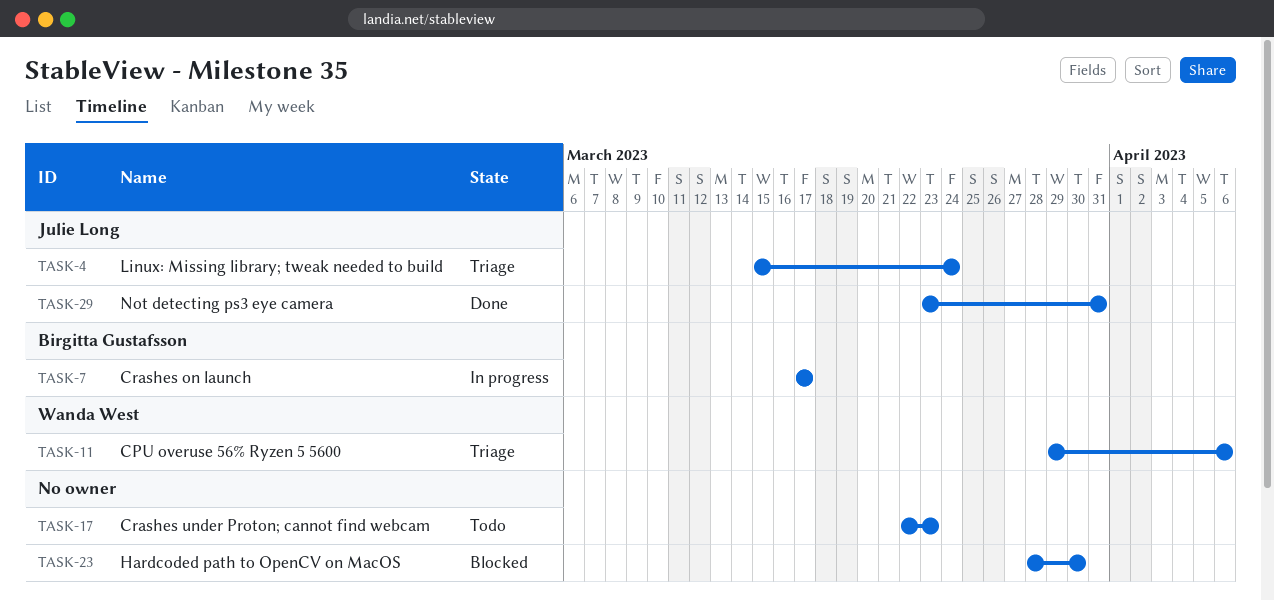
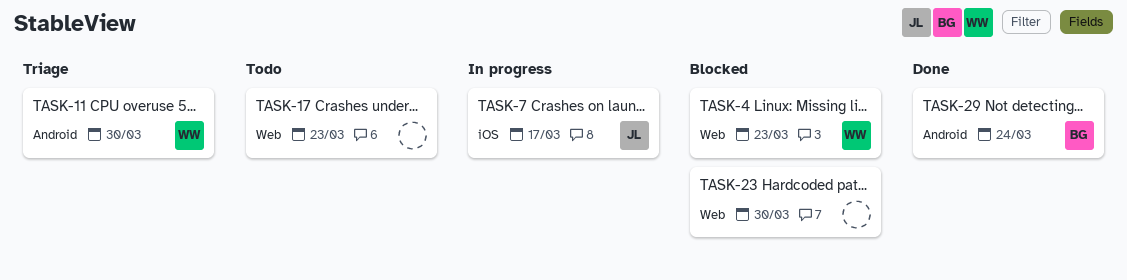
TASK-4, status: Triage -> Blocked
TASK-4, owner: Julie Long -> Wanda West
TASK-4, due: Mar 24 -> Mar 23
TASK-7, owner: Birgitta Gustafsson -> Julie Long
TASK-11, due: Apr 6 -> Mar 30
TASK-29, owner: Julie Long -> Birgitta Gustafsson
TASK-29, due: Mar 31 -> Mar 24

